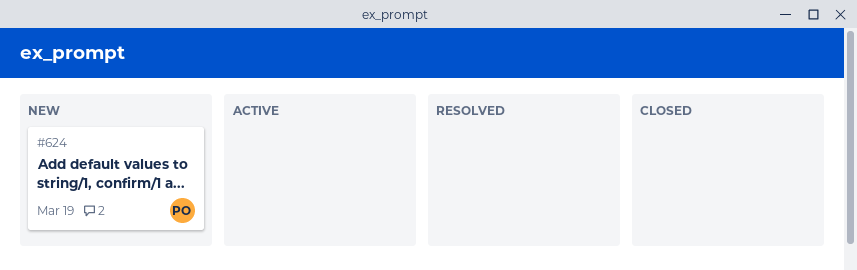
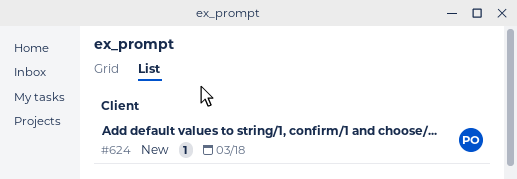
#624, due: Mar 19 -> Mar 18

